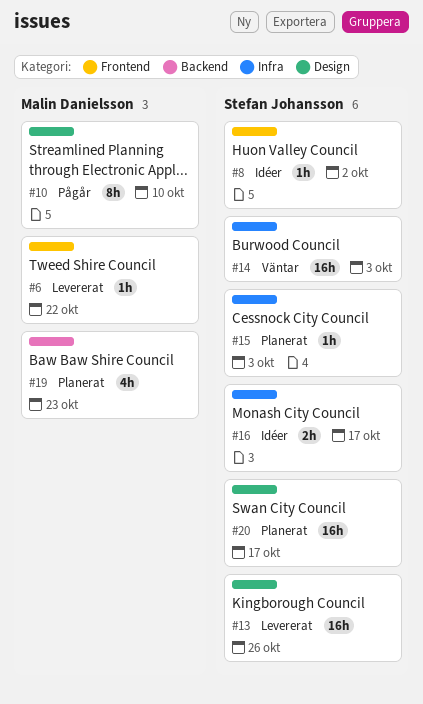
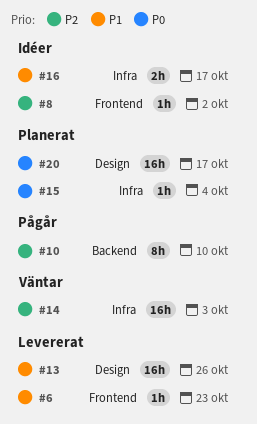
#6, due: Oct 22 -> Oct 23
#10, label: Design -> Backend
#15, due: Oct 3 -> Oct 4
#19: present -> none

